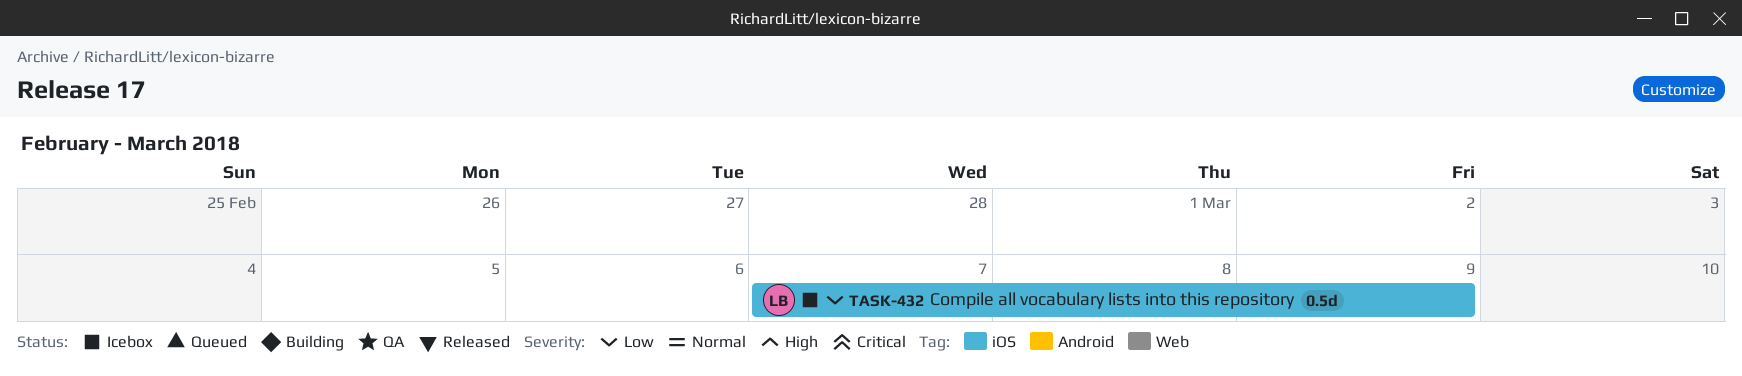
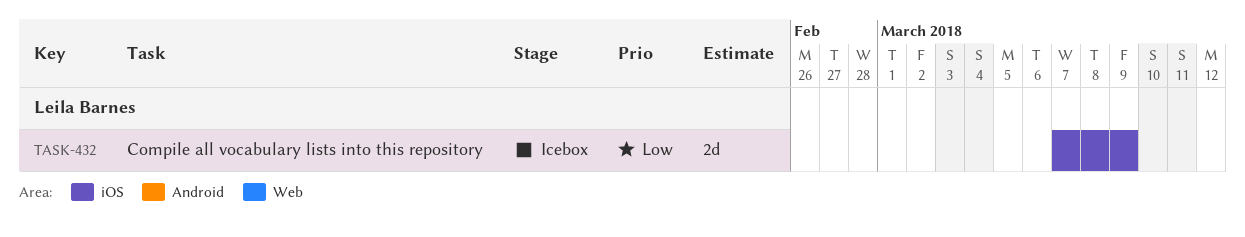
TASK-432, estimate: 0.5d -> 2d

